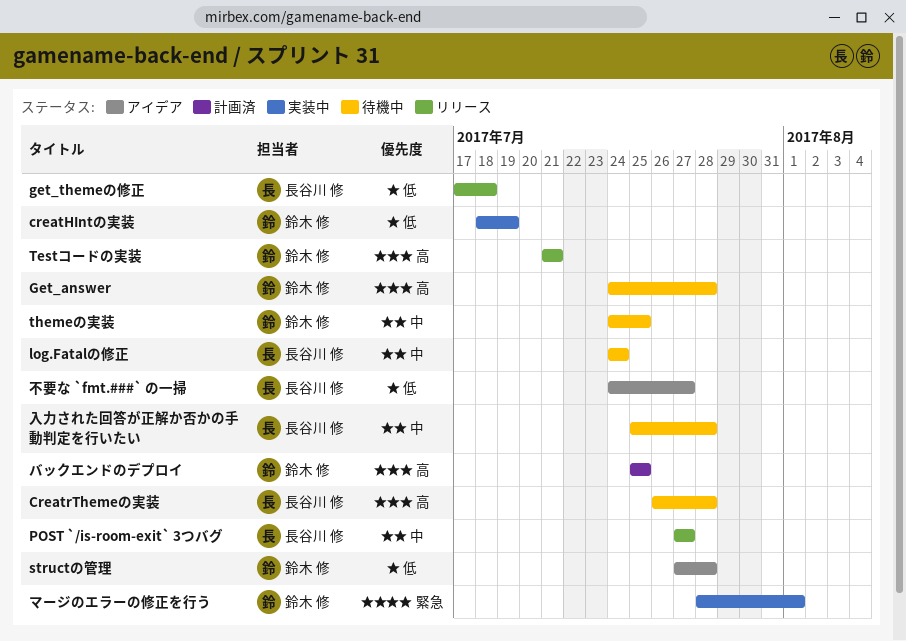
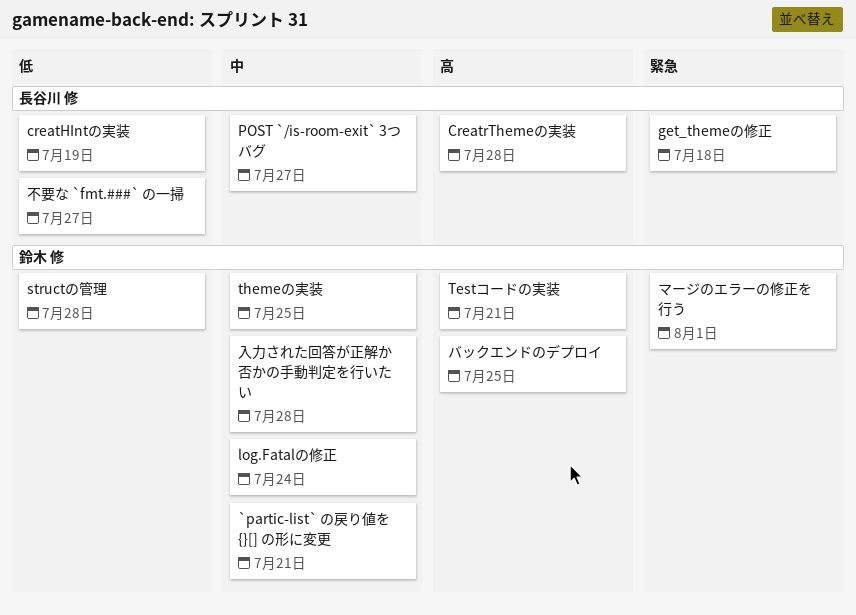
`partic-list` の戻り値を {}[] の形に変更: none -> present
creatHIntの実装, owner: 鈴木 修 -> 長谷川 修
Get_answer: present -> none
get_themeの修正, priority: 低 -> 緊急
log.Fatalの修正, owner: 長谷川 修 -> 鈴木 修
入力された回答が正解か否かの手動判定を行いたい, owner: 長谷川 修 -> 鈴木 修

